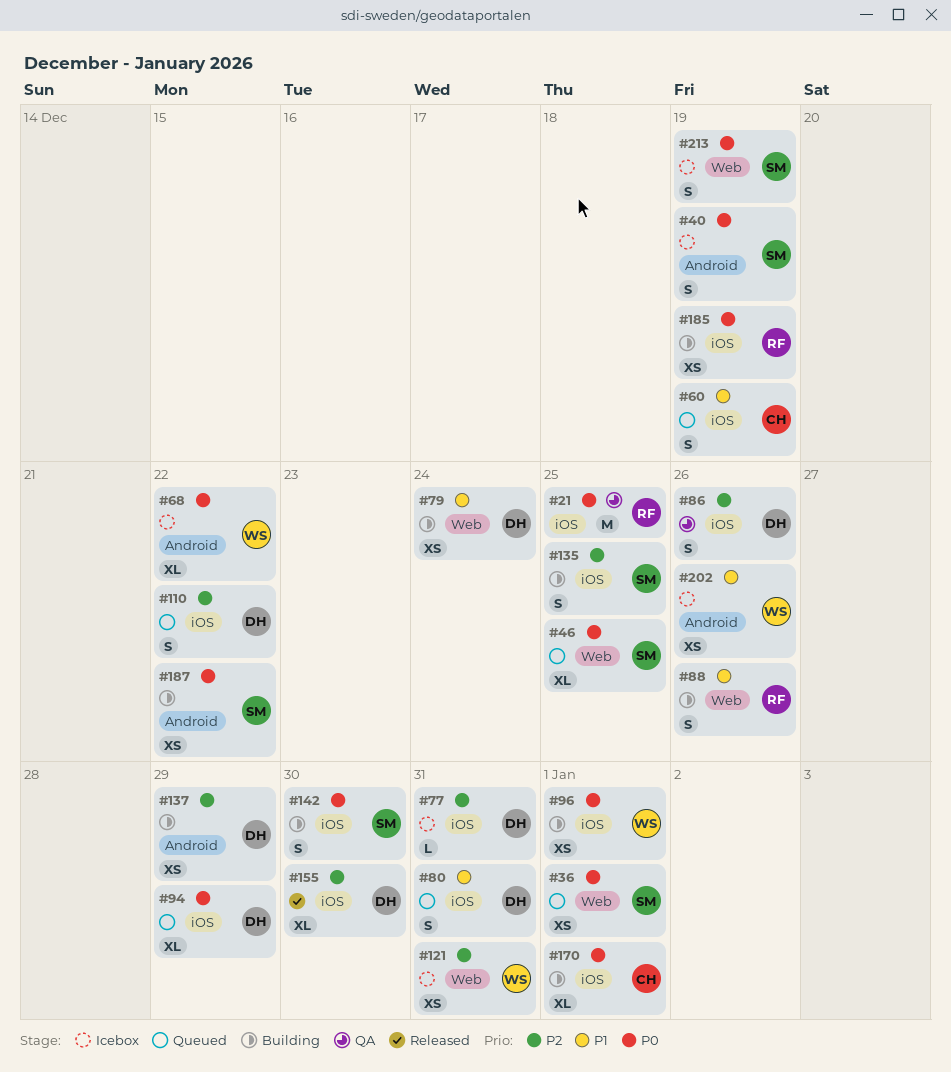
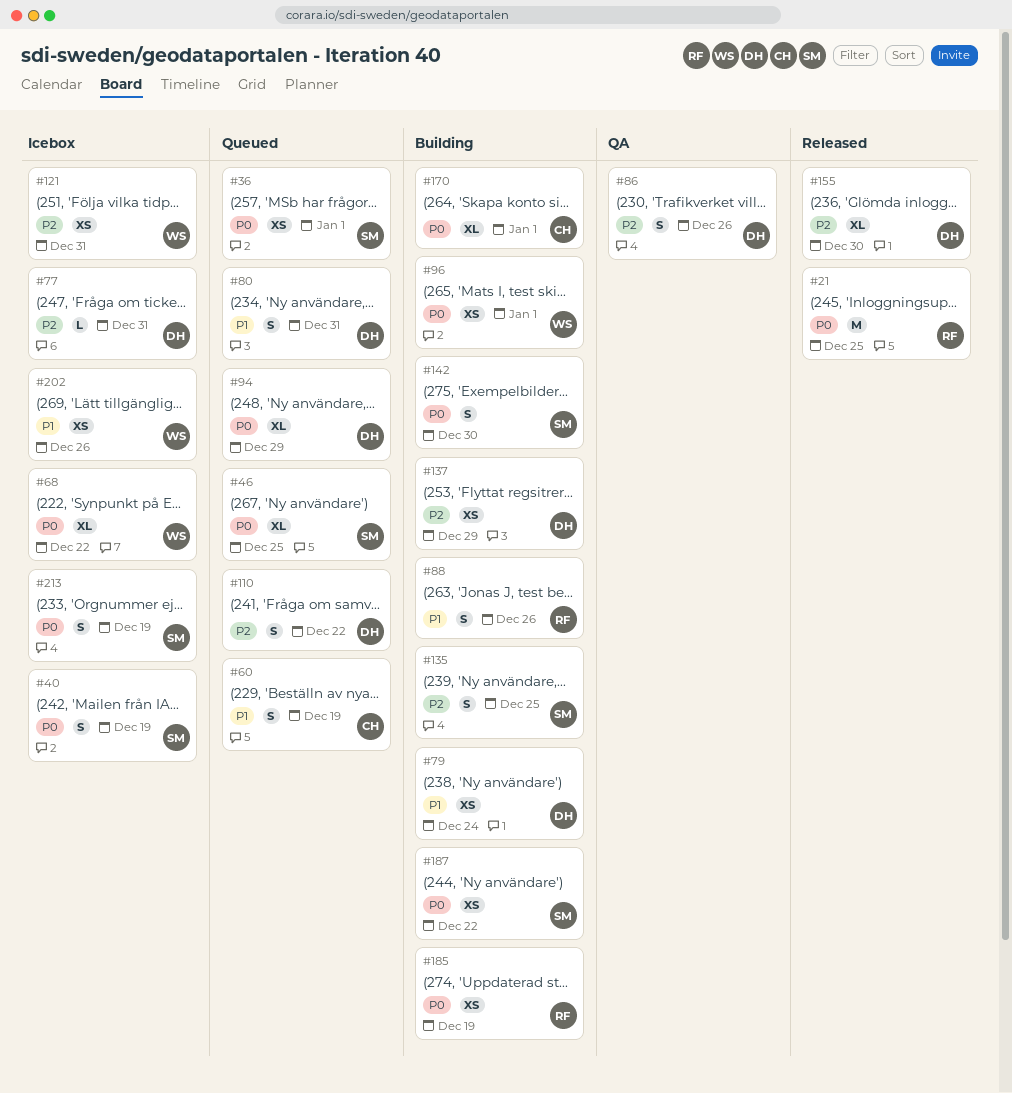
#21, status: QA -> Released

